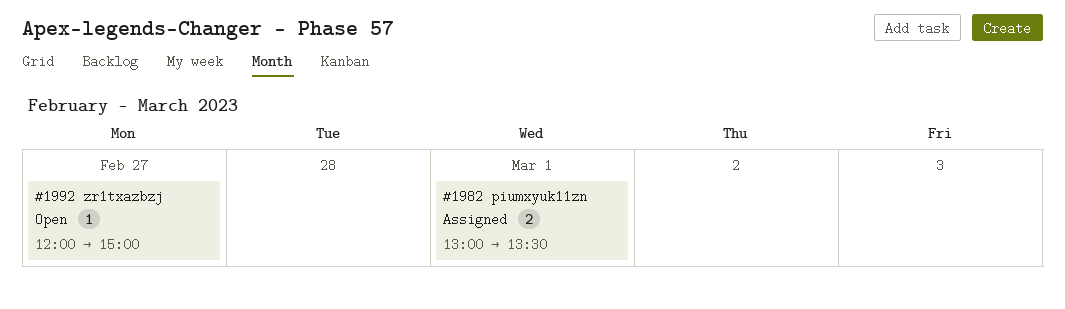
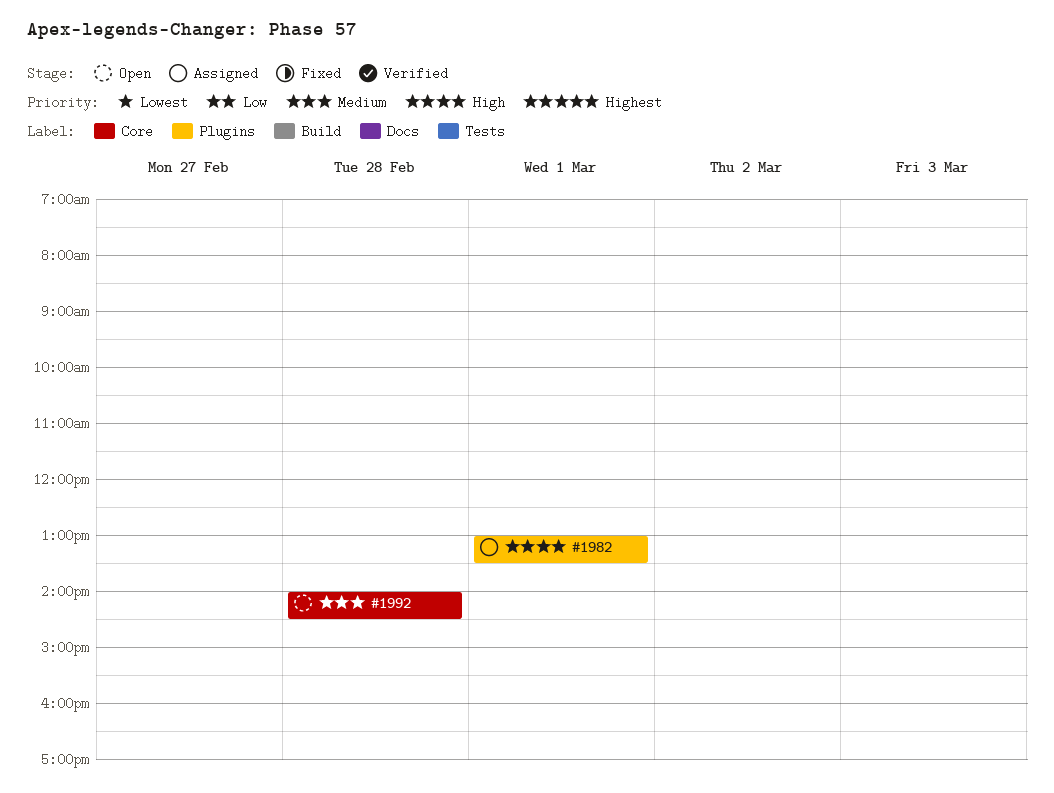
#1992, day: Feb 27 -> Feb 28
#1992, begins: 12:00 -> 14:00
#1992, ends: 15:00 -> 14:30

